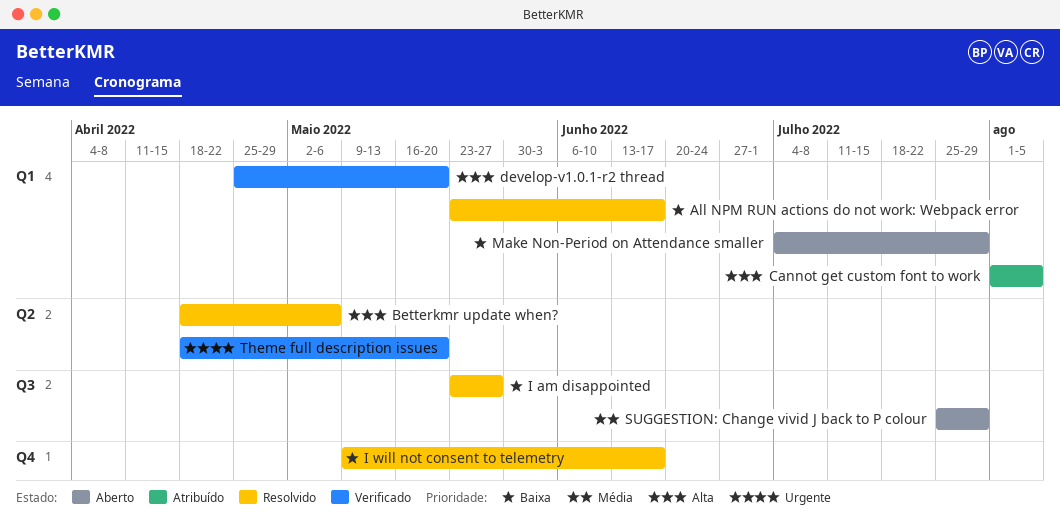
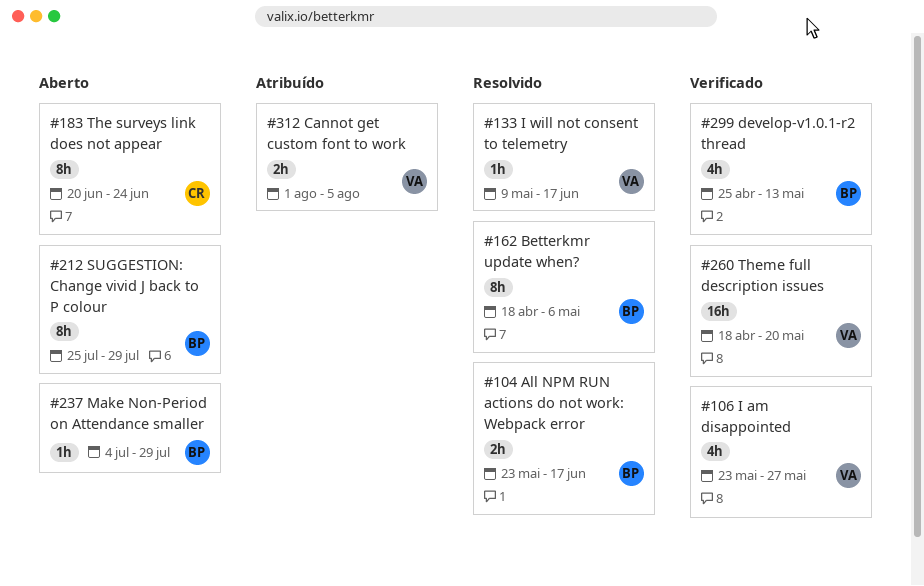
develop-v1.0.1-r2 thread, due: May 20 -> May 13
I am disappointed, status: Resolvido -> Verificado
The surveys link does not appear: none -> present

